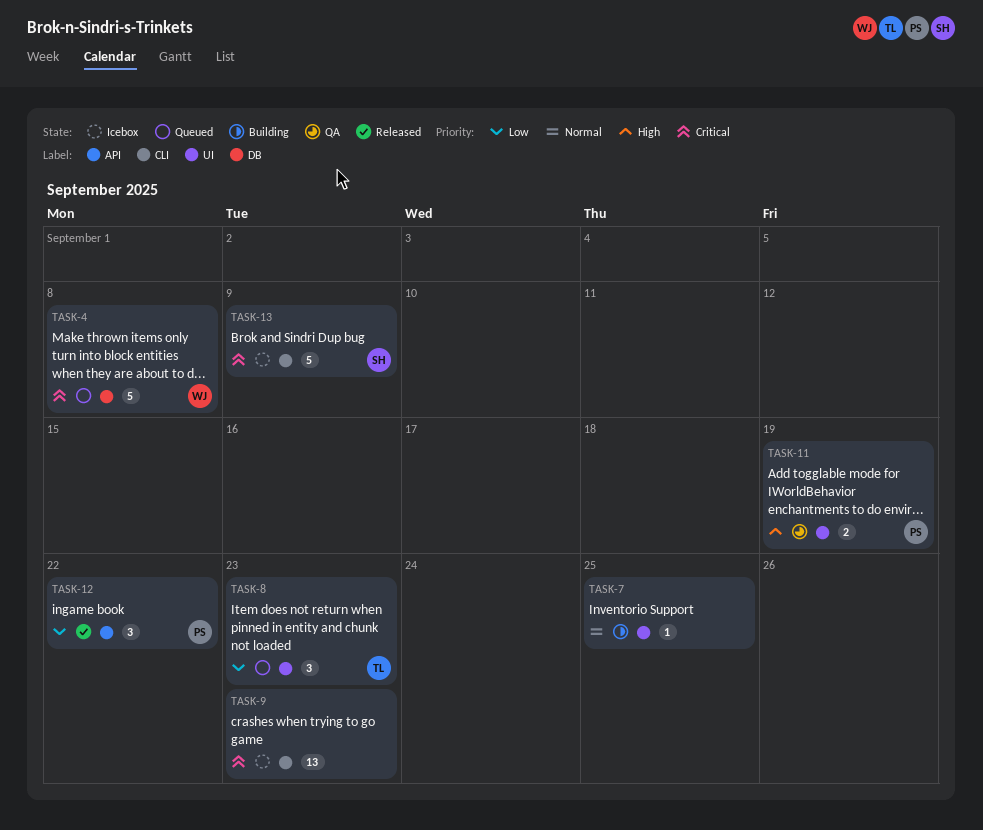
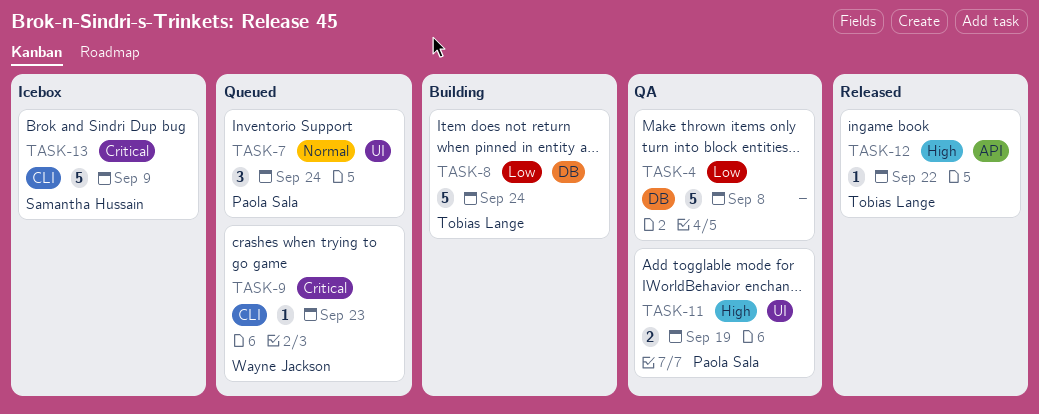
TASK-4, status: Queued -> QA
TASK-4, owner: Wayne Jackson -> none
TASK-4, priority: Critical -> Low
TASK-7, status: Building -> Queued
TASK-7, owner: none -> Paola Sala
TASK-7, estimate: 1 -> 3
TASK-7, due: Sep 25 -> Sep 24
TASK-8, status: Queued -> Building
TASK-8, label: UI -> DB
TASK-8, estimate: 3 -> 5
TASK-8, due: Sep 23 -> Sep 24
TASK-9, status: Icebox -> Queued
TASK-9, owner: none -> Wayne Jackson
TASK-9, estimate: 13 -> 1
TASK-12, owner: Paola Sala -> Tobias Lange
TASK-12, priority: Low -> High
TASK-12, estimate: 3 -> 1

